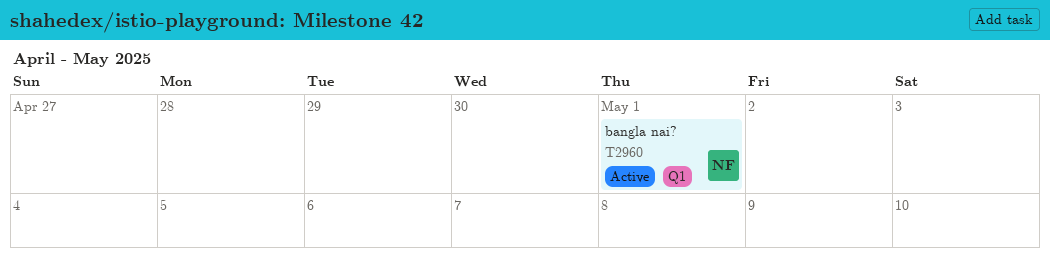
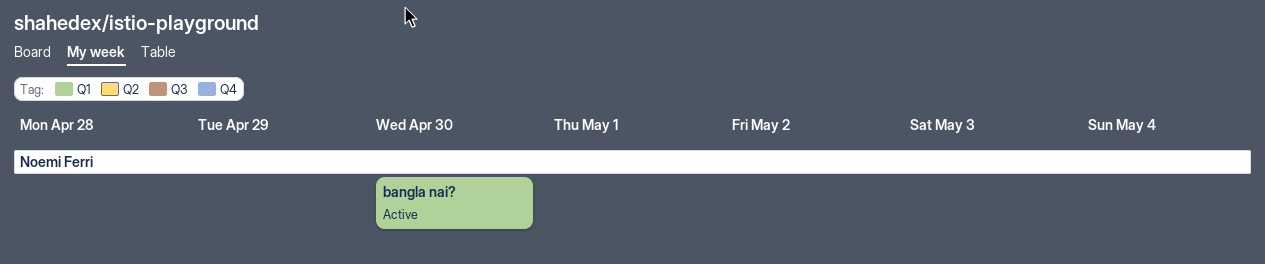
bangla nai?, due: May 1 -> Apr 30

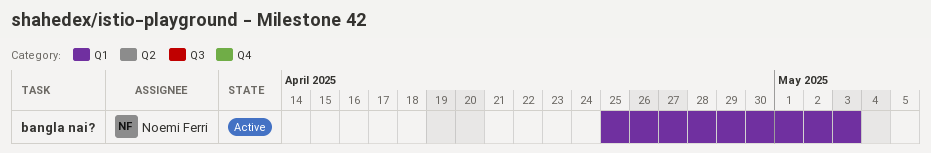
bangla nai?, due: Apr 30 -> May 3

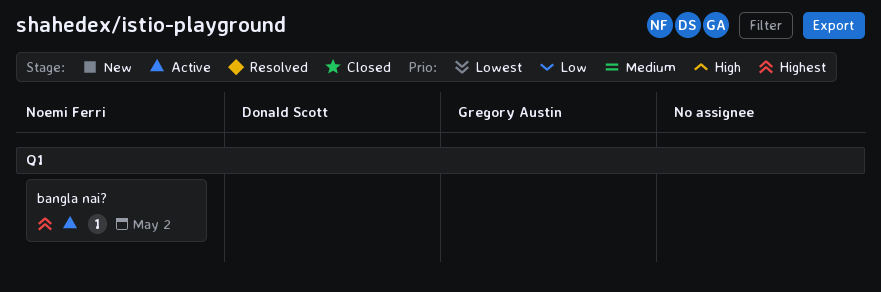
bangla nai?, due: May 3 -> May 2

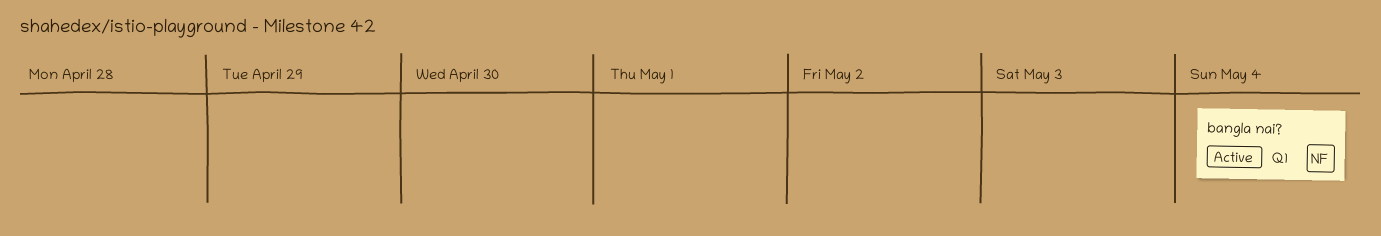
bangla nai?, due: May 2 -> May 4

